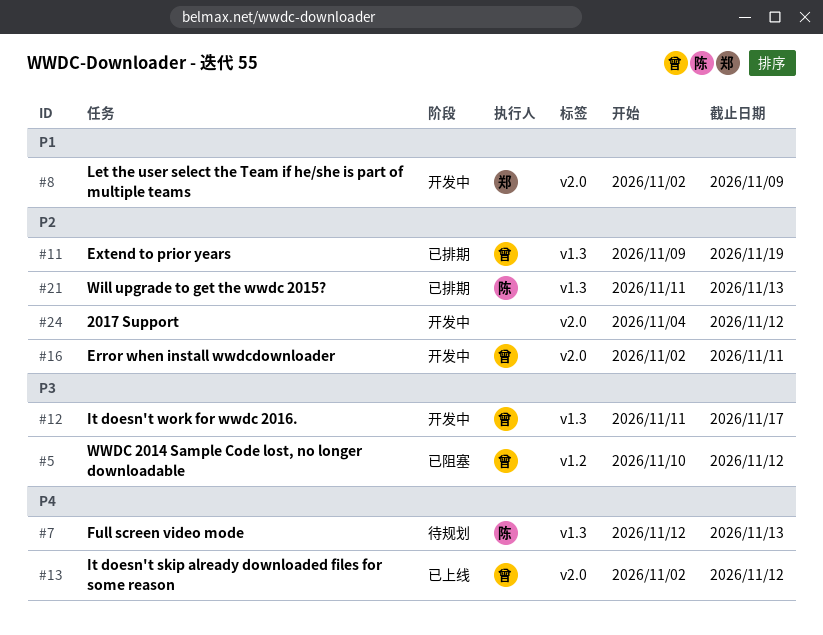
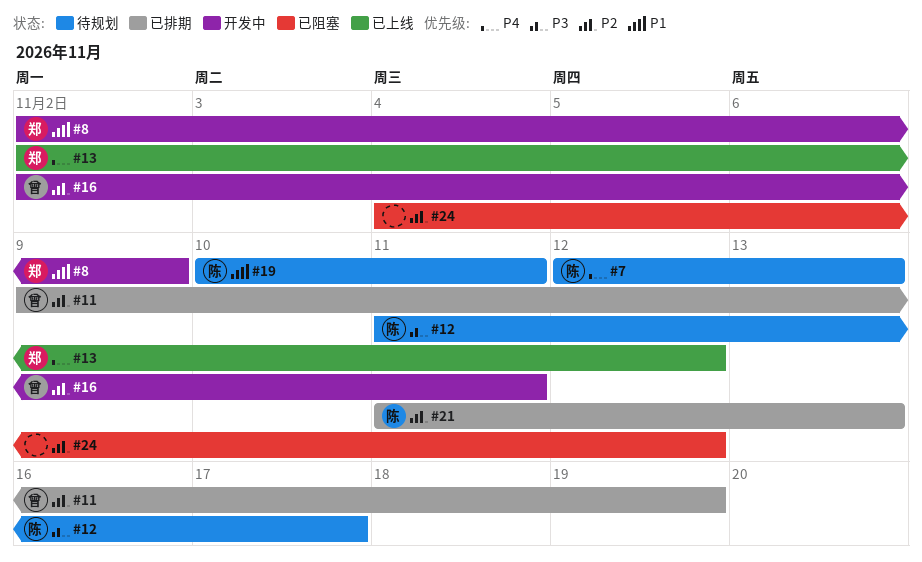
#5: present -> none
#12, status: 开发中 -> 待规划
#12, owner: 曾 -> 陈
#13, owner: 曾 -> 郑
#19: none -> present
#24, status: 开发中 -> 已阻塞

